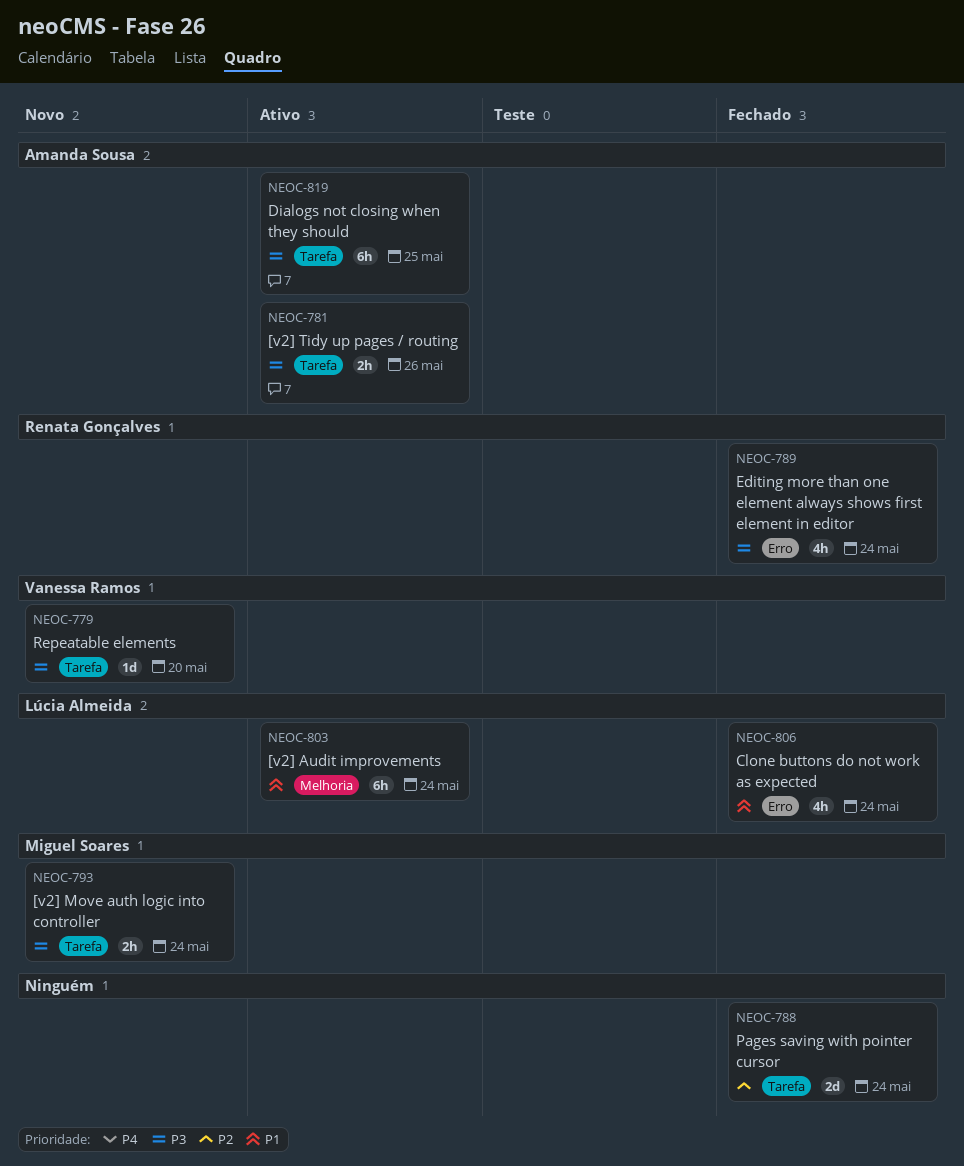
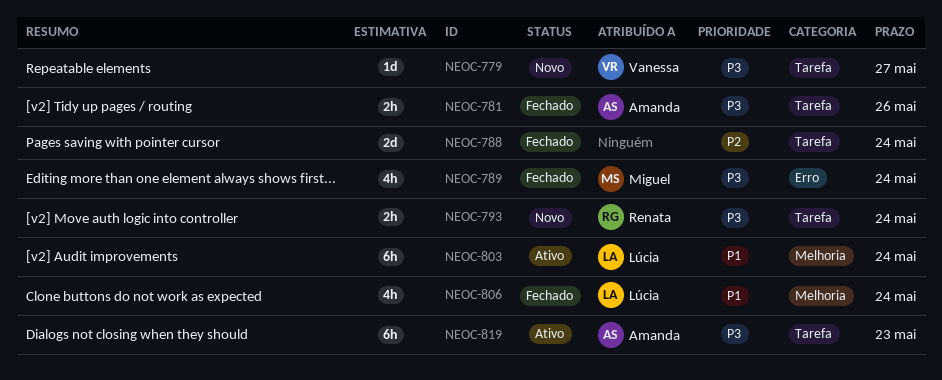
NEOC-779, due: May 20 -> May 27
NEOC-781, status: Ativo -> Fechado
NEOC-789, owner: Renata Gonçalves -> Miguel Soares
NEOC-793, owner: Miguel Soares -> Renata Gonçalves
NEOC-806, label: Erro -> Melhoria
NEOC-819, due: May 25 -> May 23

